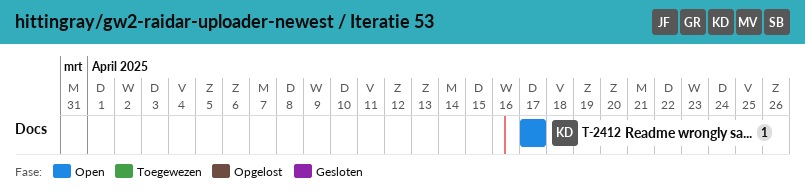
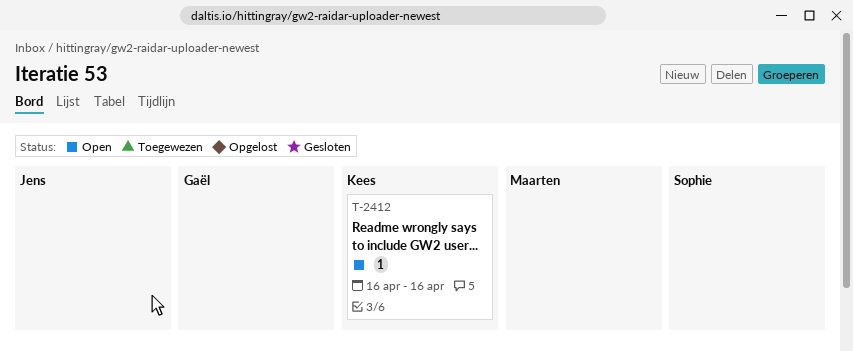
T-2412, start: Apr 17 -> Apr 16
T-2412, due: Apr 17 -> Apr 16

